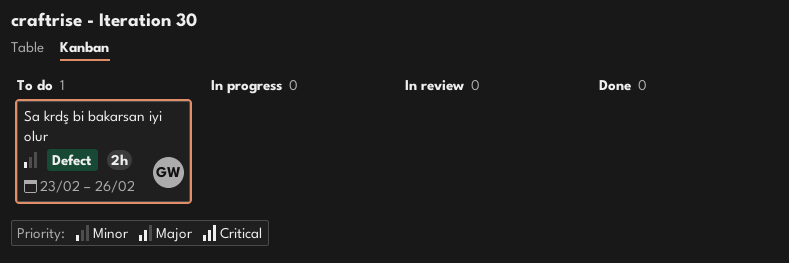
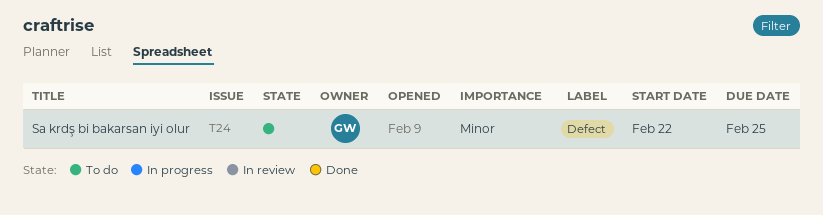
Sa krdş bi bakarsan iyi olur, start: Feb 23 -> Feb 22
Sa krdş bi bakarsan iyi olur, due: Feb 26 -> Feb 25

